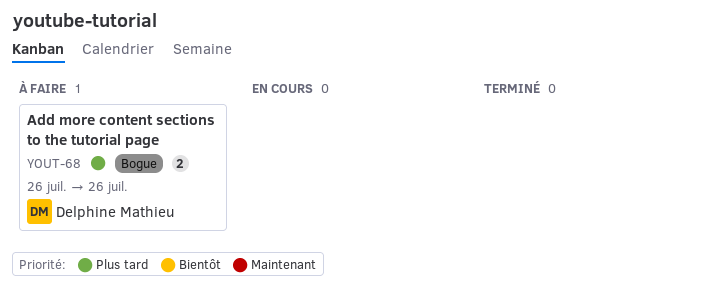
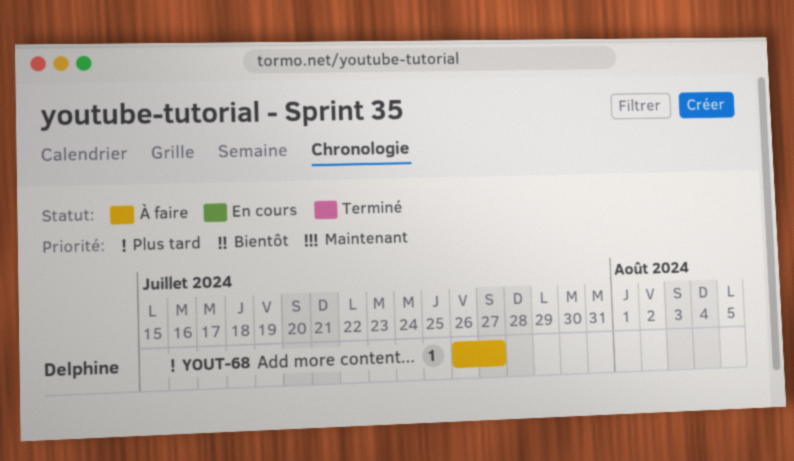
YOUT-68, estimate: 2 -> 1
YOUT-68, due: Jul 26 -> Jul 27

